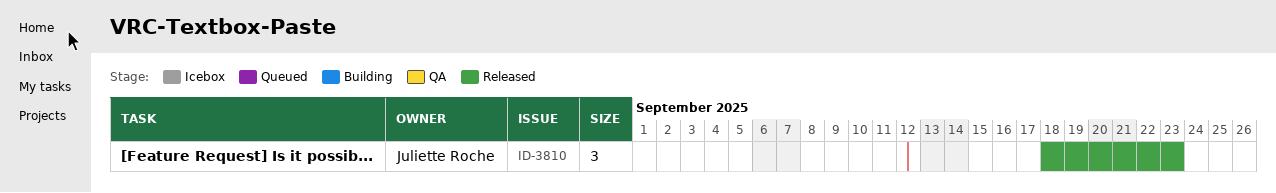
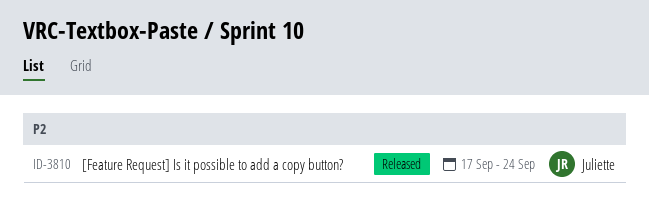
ID-3810, start: Sep 18 -> Sep 17
ID-3810, due: Sep 23 -> Sep 24

